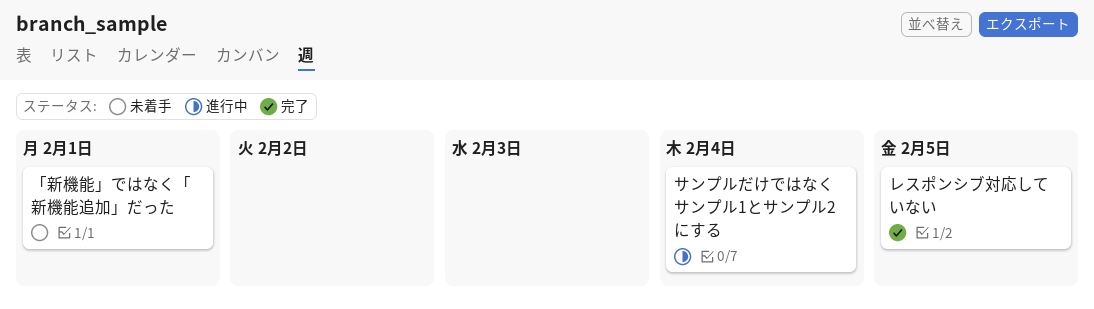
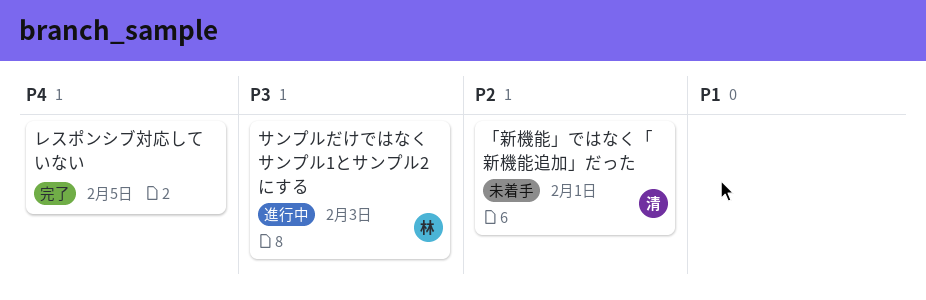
サンプルだけではなくサンプル1とサンプル2にする, due: Feb 4 -> Feb 3

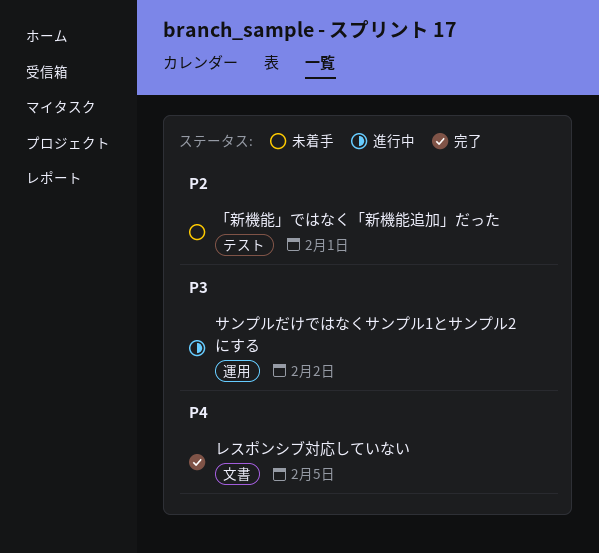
サンプルだけではなくサンプル1とサンプル2にする, due: Feb 3 -> Feb 2

